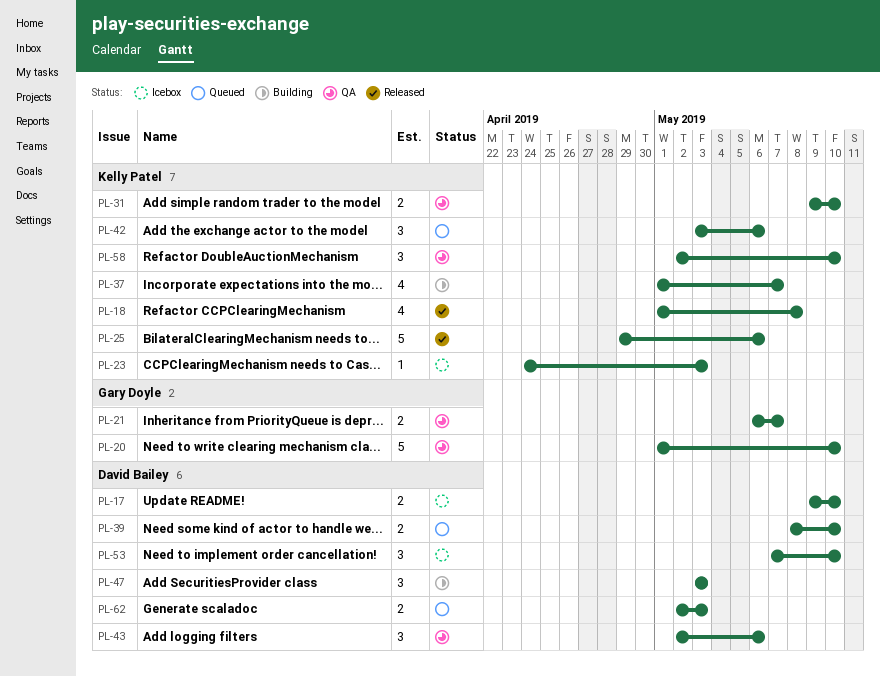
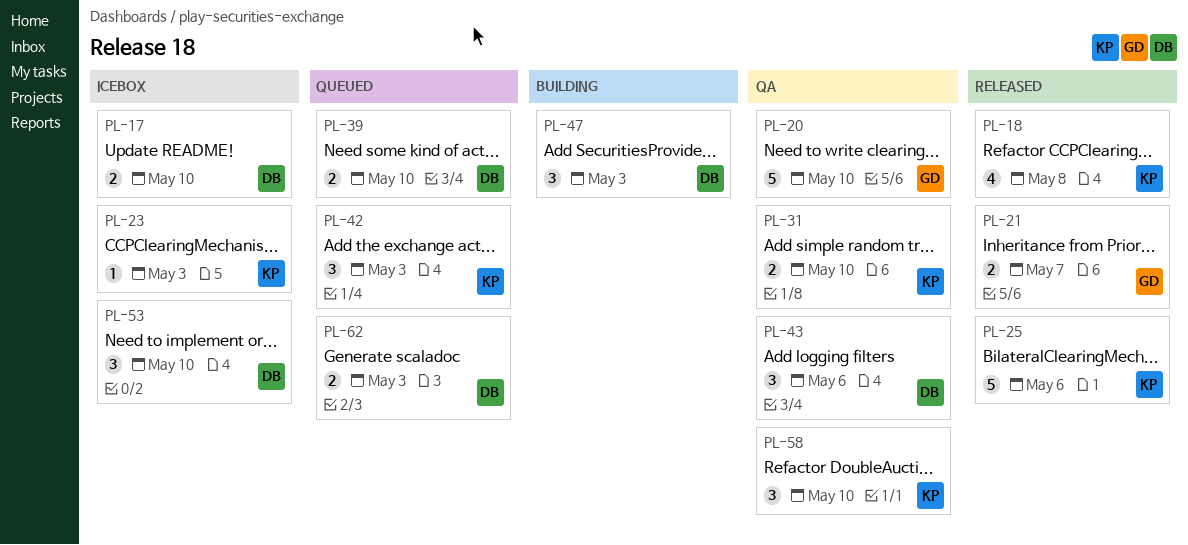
PL-21, status: QA -> Released
PL-37: present -> none
PL-42, due: May 6 -> May 3

